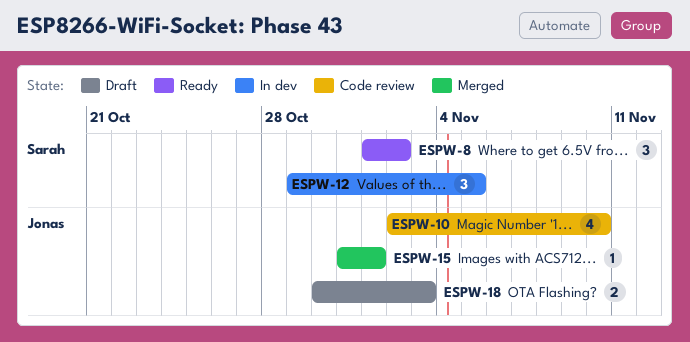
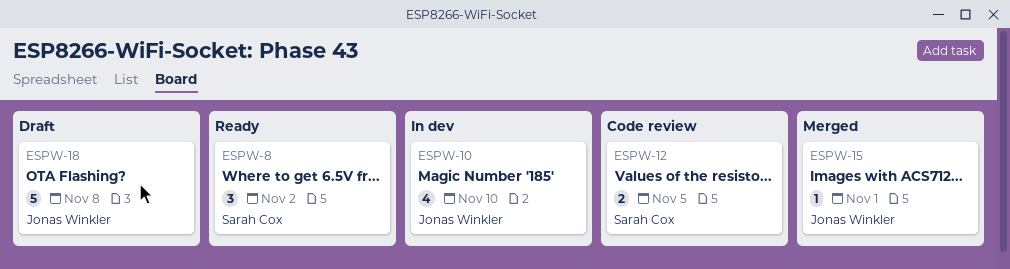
ESPW-10, status: Code review -> In dev
ESPW-12, status: In dev -> Code review
ESPW-12, estimate: 3 -> 2
ESPW-18, estimate: 2 -> 5
ESPW-18, due: Nov 3 -> Nov 8

